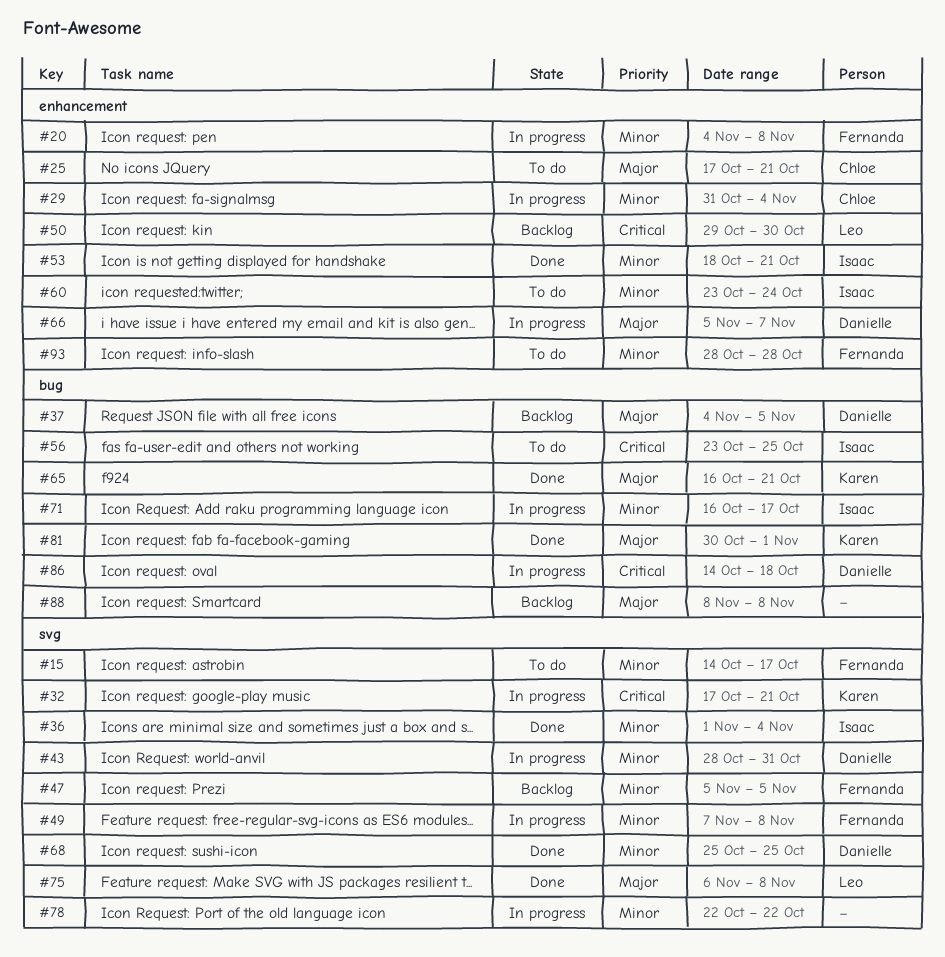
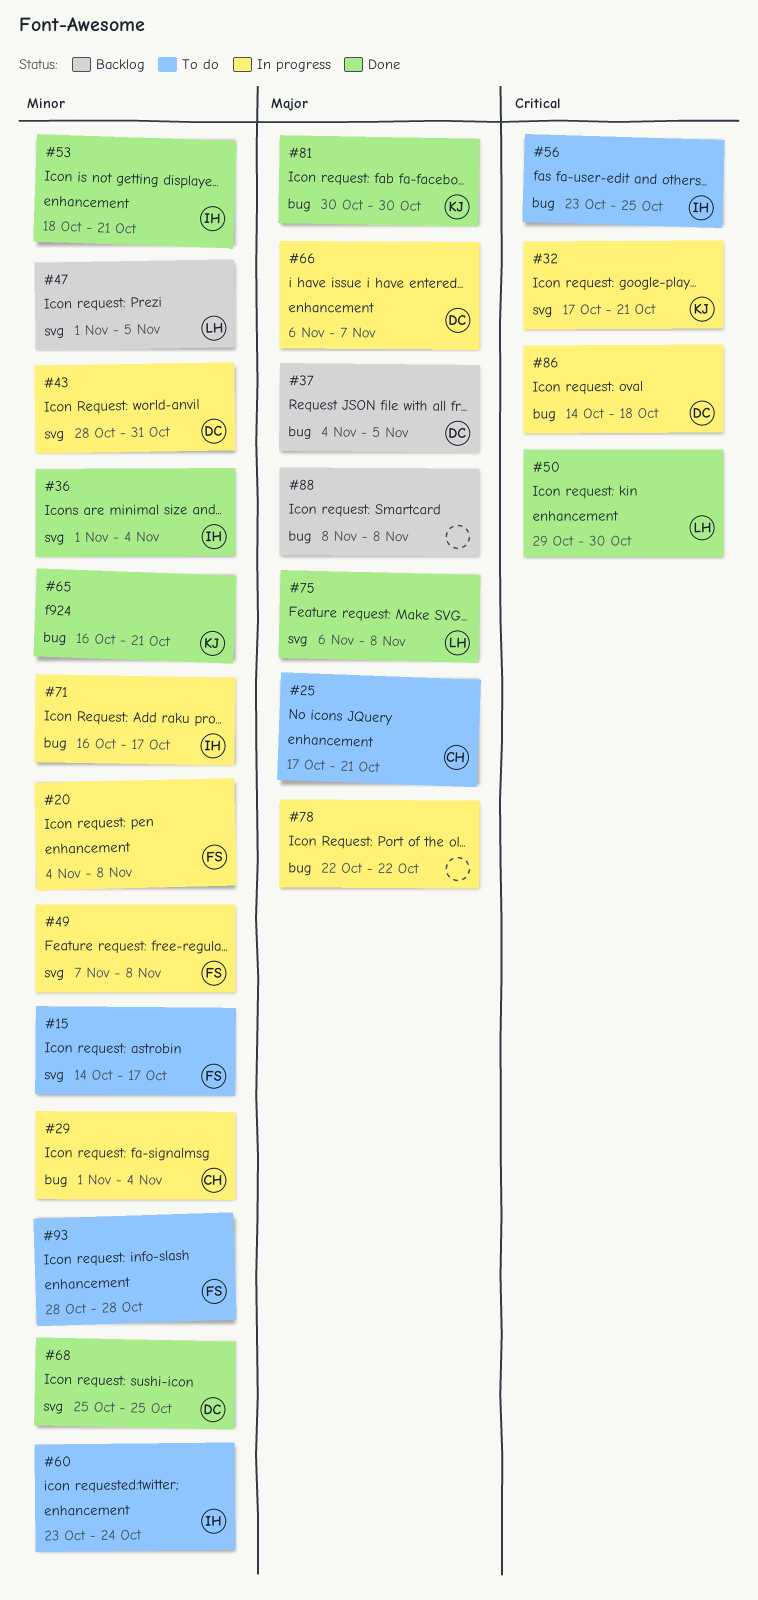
#29, label: enhancement -> bug
#29, start: Oct 31 -> Nov 1
#47, owner: Fernanda -> Leo
#47, start: Nov 5 -> Nov 1
#50, status: Backlog -> Done
#65, priority: Major -> Minor
#66, start: Nov 5 -> Nov 6
#78, priority: Minor -> Major
#78, label: svg -> bug
#81, due: Nov 1 -> Oct 30

